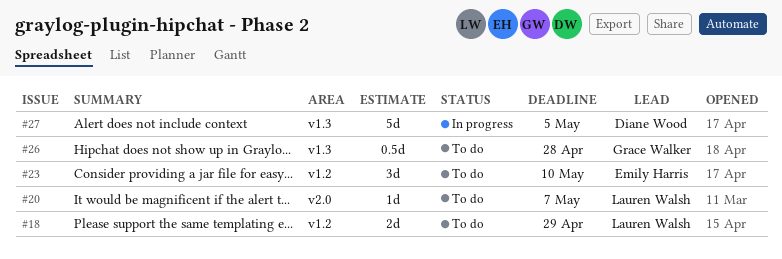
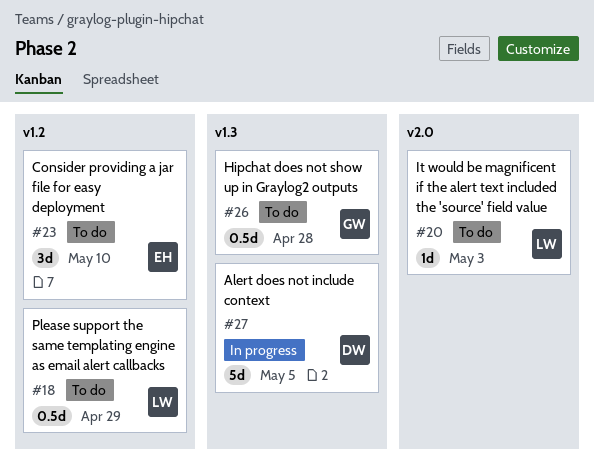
#18, estimate: 2d -> 0.5d
#20, due: May 7 -> May 3

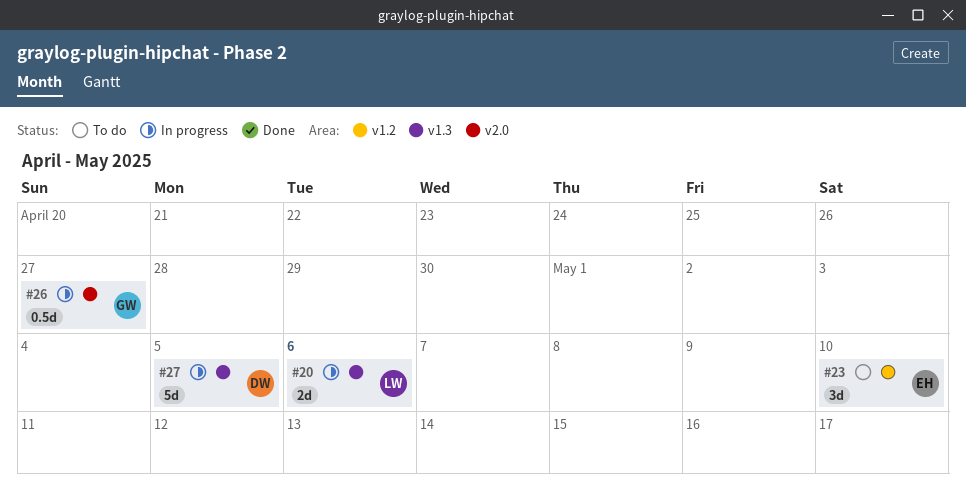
#18: present -> none
#20, status: To do -> In progress
#20, label: v2.0 -> v1.3
#20, estimate: 1d -> 2d
#20, due: May 3 -> May 6
#26, status: To do -> In progress
#26, label: v1.3 -> v2.0
#26, due: Apr 28 -> Apr 27

